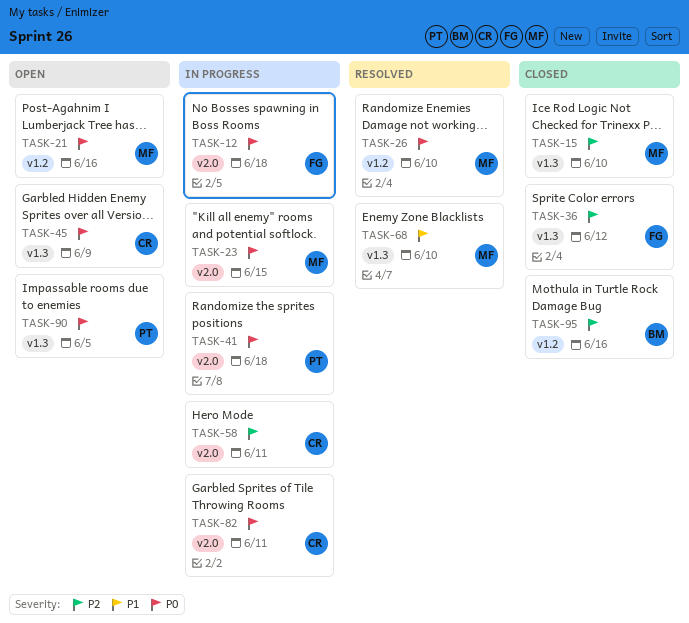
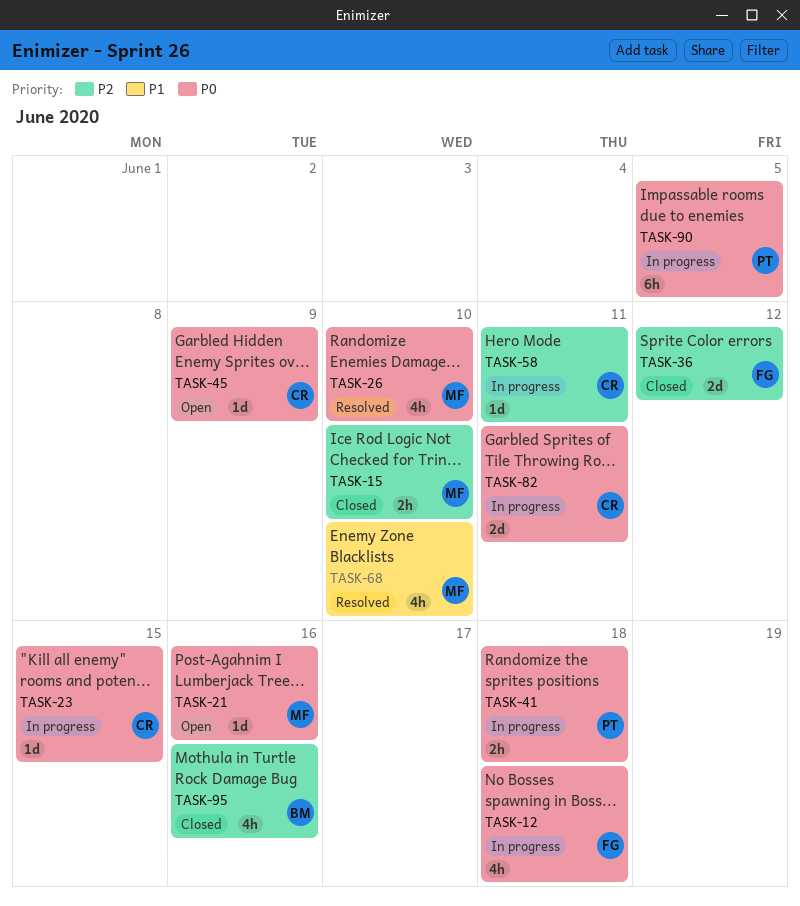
TASK-23, owner: MF -> CR
TASK-90, status: Open -> In progress

